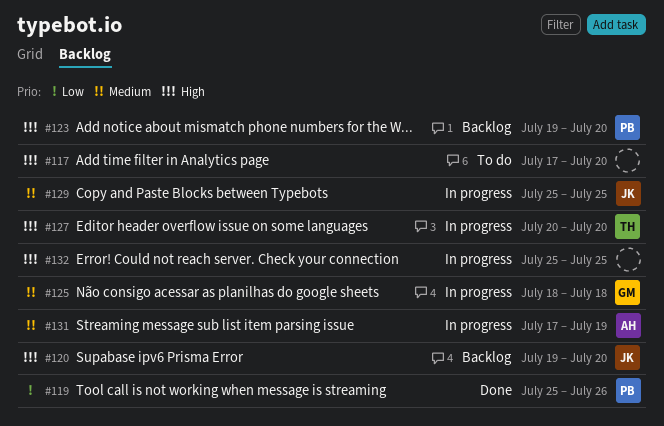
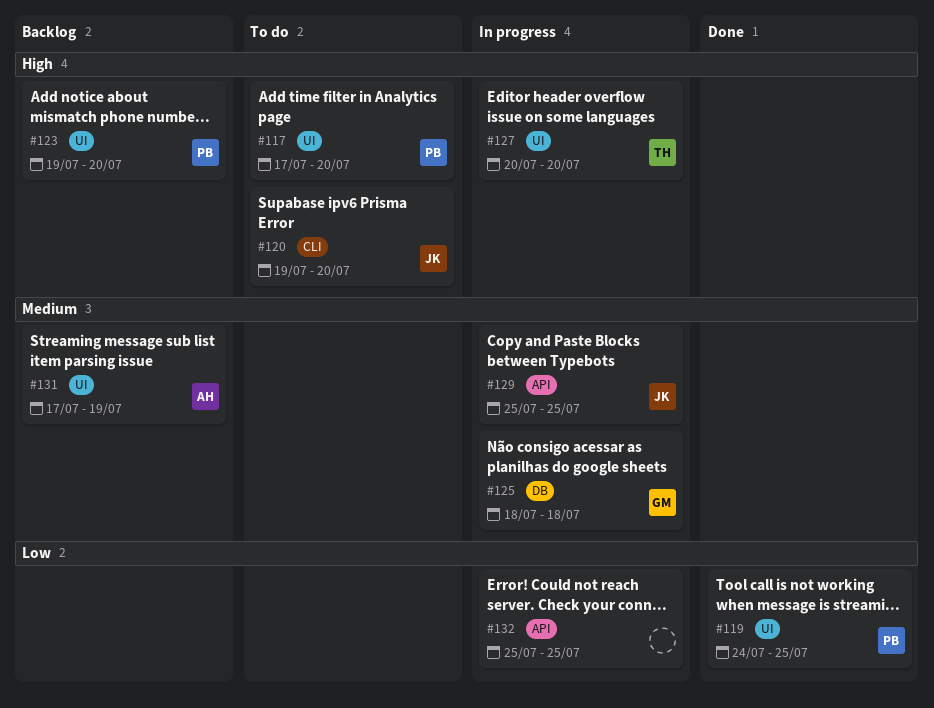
#117, owner: none -> PB
#119, start: Jul 25 -> Jul 24
#119, due: Jul 26 -> Jul 25
#120, status: Backlog -> To do
#131, status: In progress -> Backlog
#132, priority: High -> Low

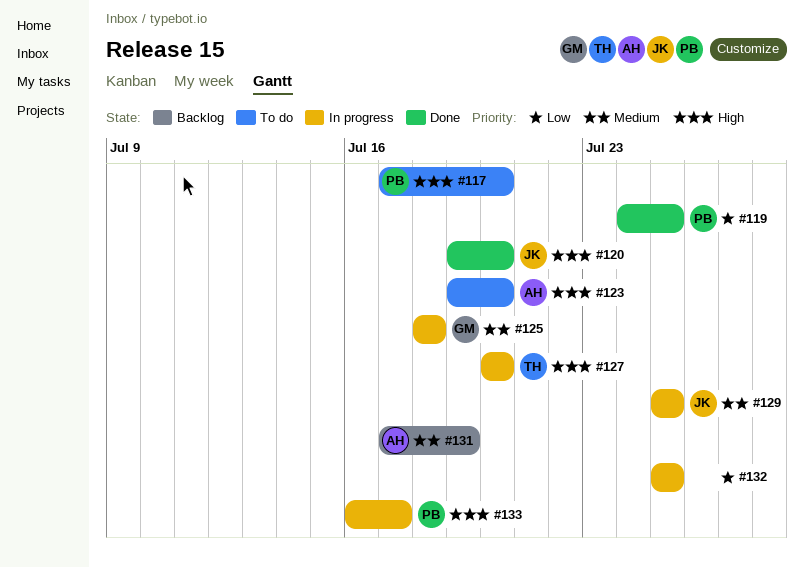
#120, status: To do -> Done
#123, status: Backlog -> To do
#123, owner: PB -> AH
#133: none -> present

